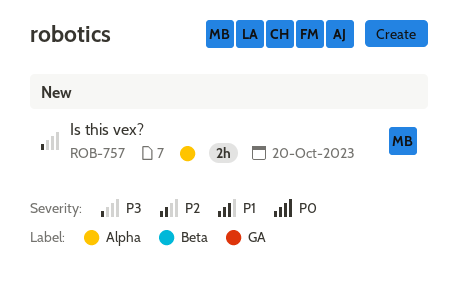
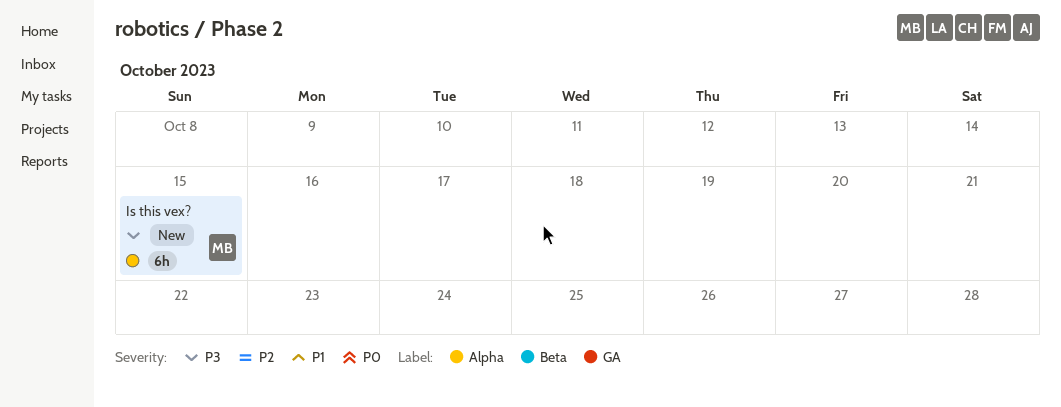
Is this vex?, estimate: 2h -> 6h
Is this vex?, due: Oct 20 -> Oct 15

